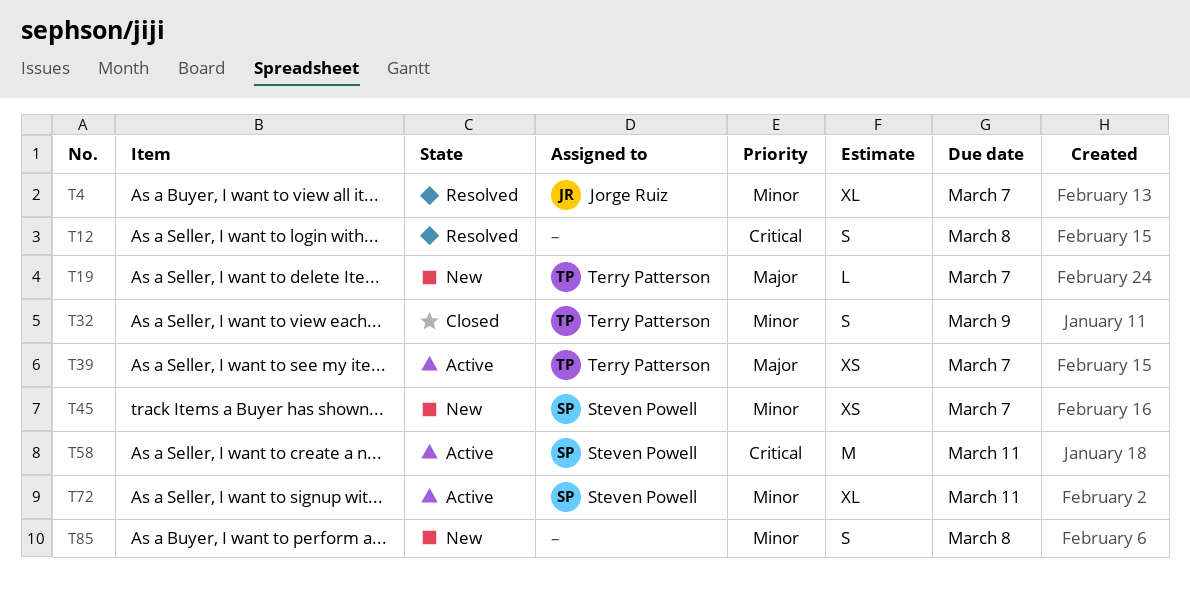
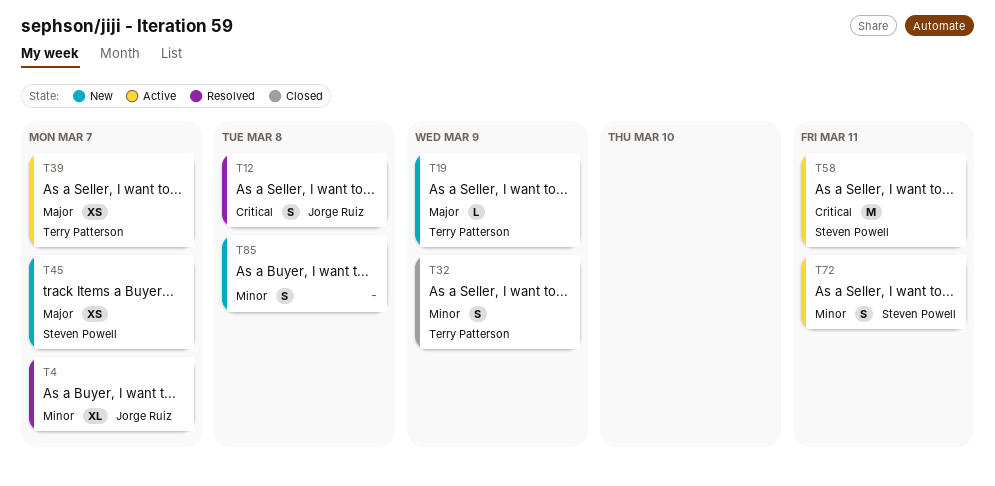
T12, owner: none -> Jorge Ruiz
T19, due: Mar 7 -> Mar 9
T45, priority: Minor -> Major
T72, estimate: XL -> S

